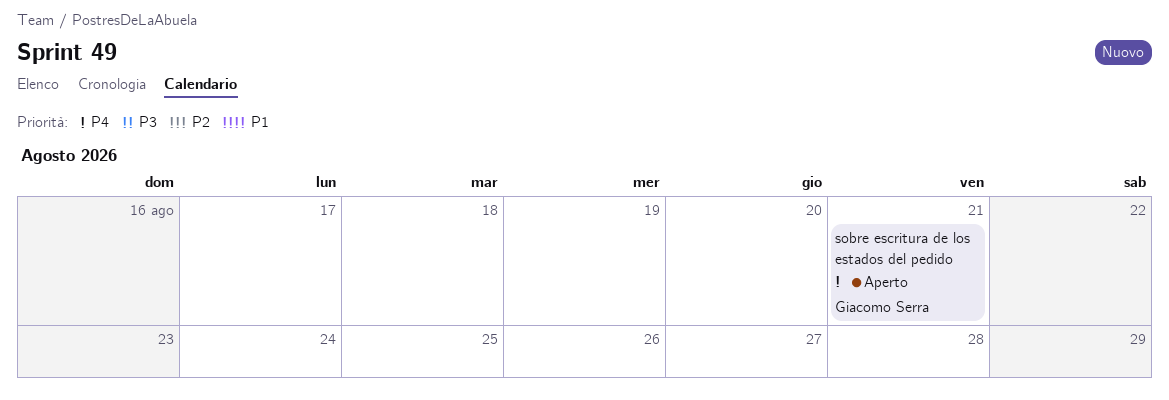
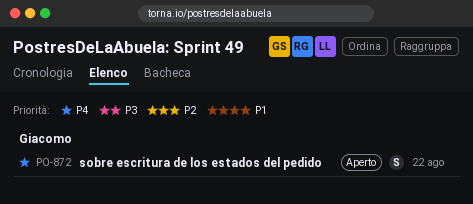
sobre escritura de los estados del pedido, due: Aug 21 -> Aug 22

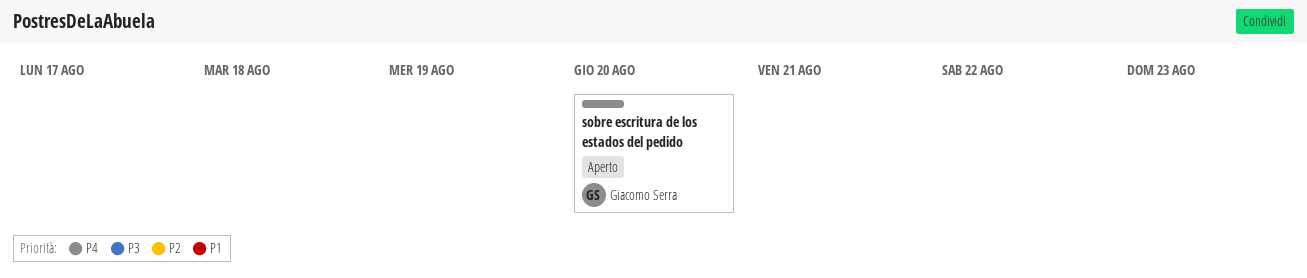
sobre escritura de los estados del pedido, due: Aug 22 -> Aug 20

